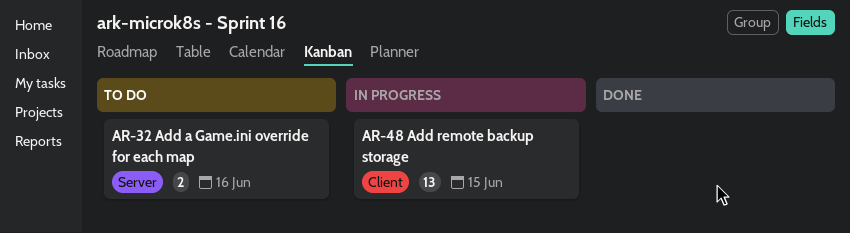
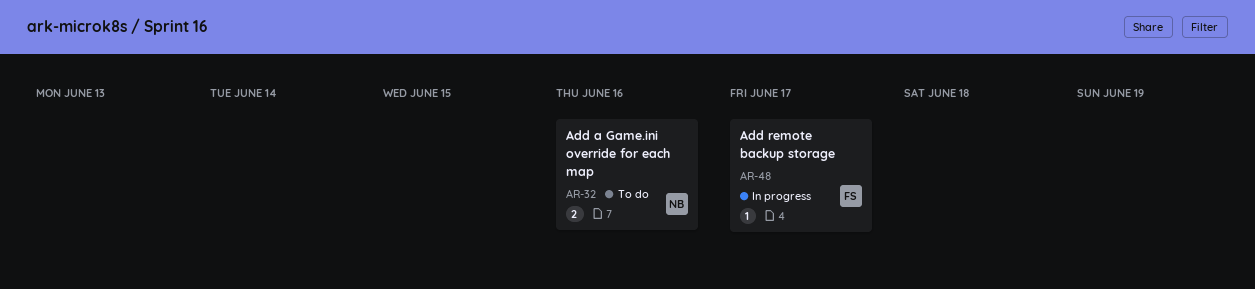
AR-48, estimate: 13 -> 1
AR-48, due: Jun 15 -> Jun 17

